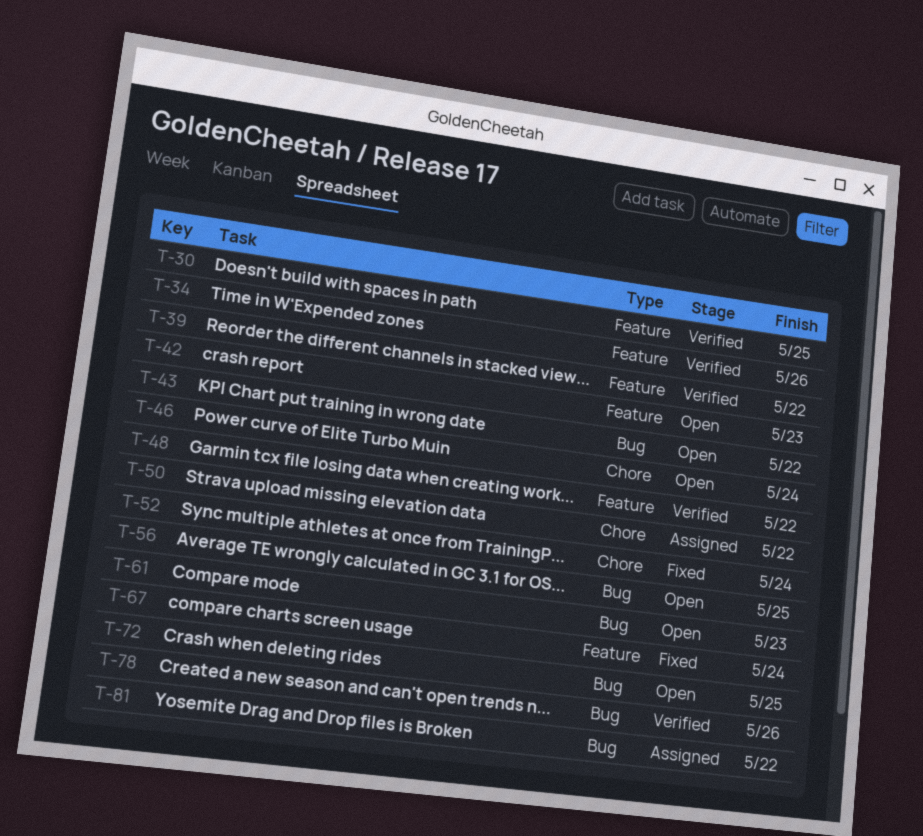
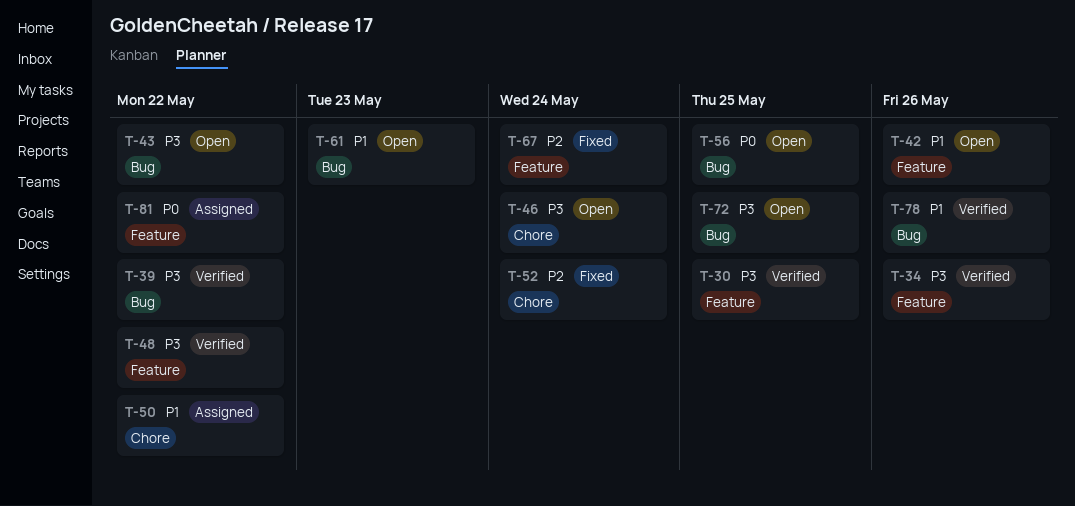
T-39, label: Feature -> Bug
T-42, due: May 23 -> May 26
T-81, label: Bug -> Feature

